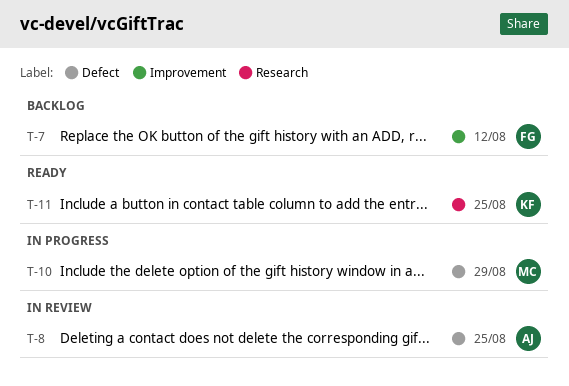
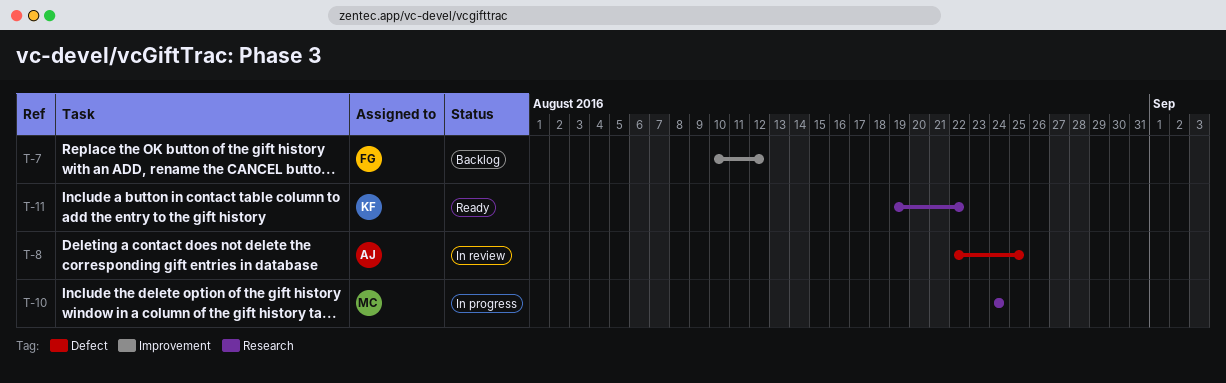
T-10, label: Defect -> Research
T-10, due: Aug 29 -> Aug 24
T-11, due: Aug 25 -> Aug 22

